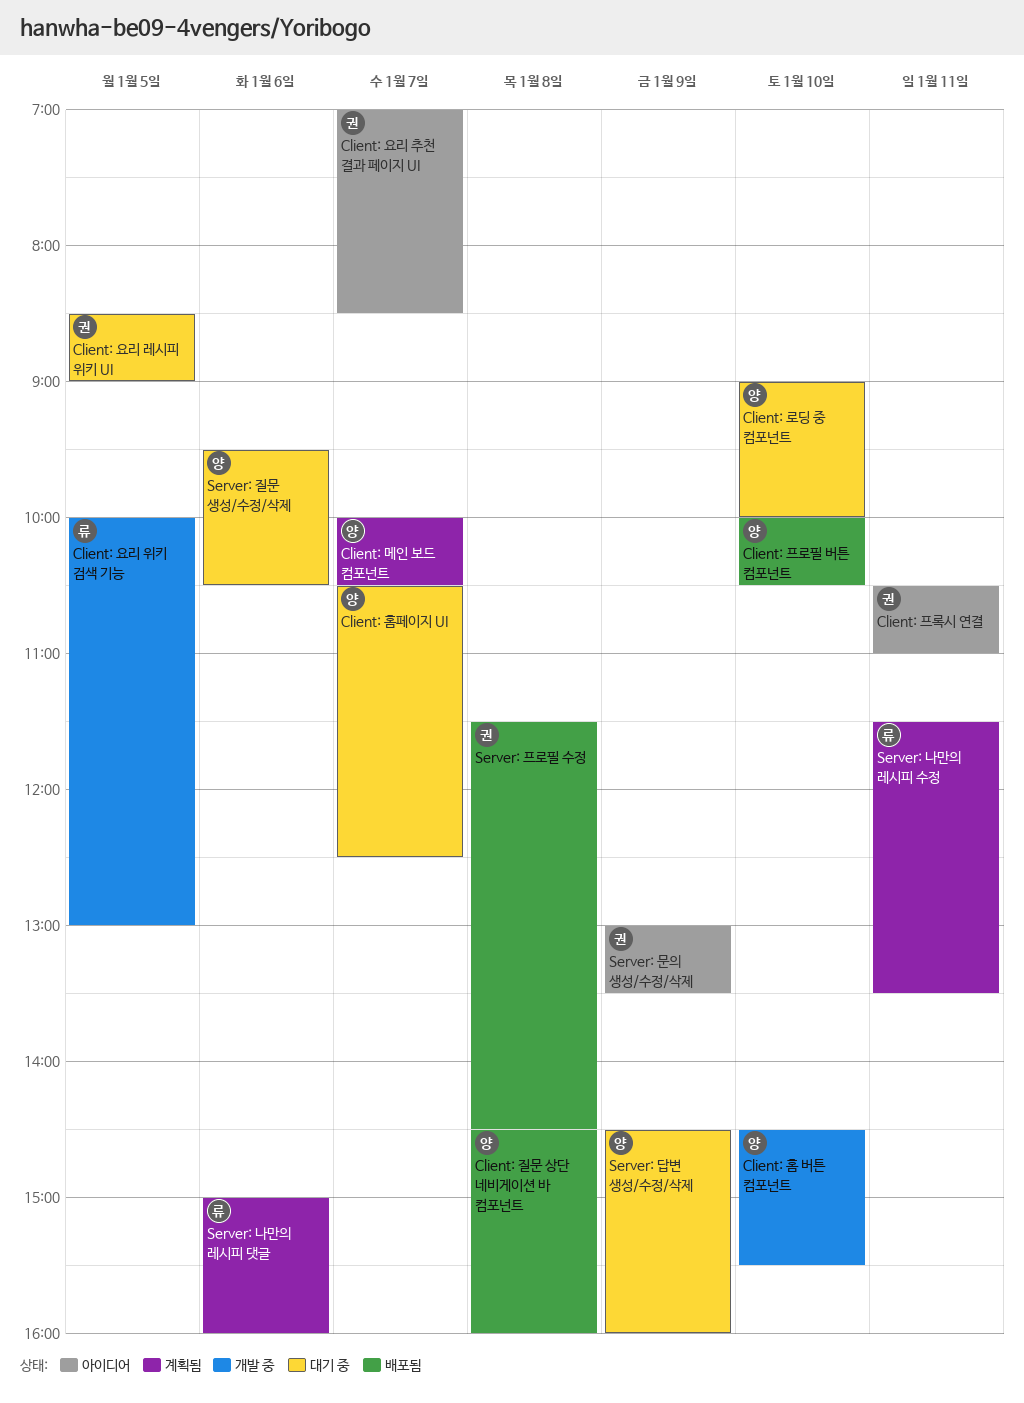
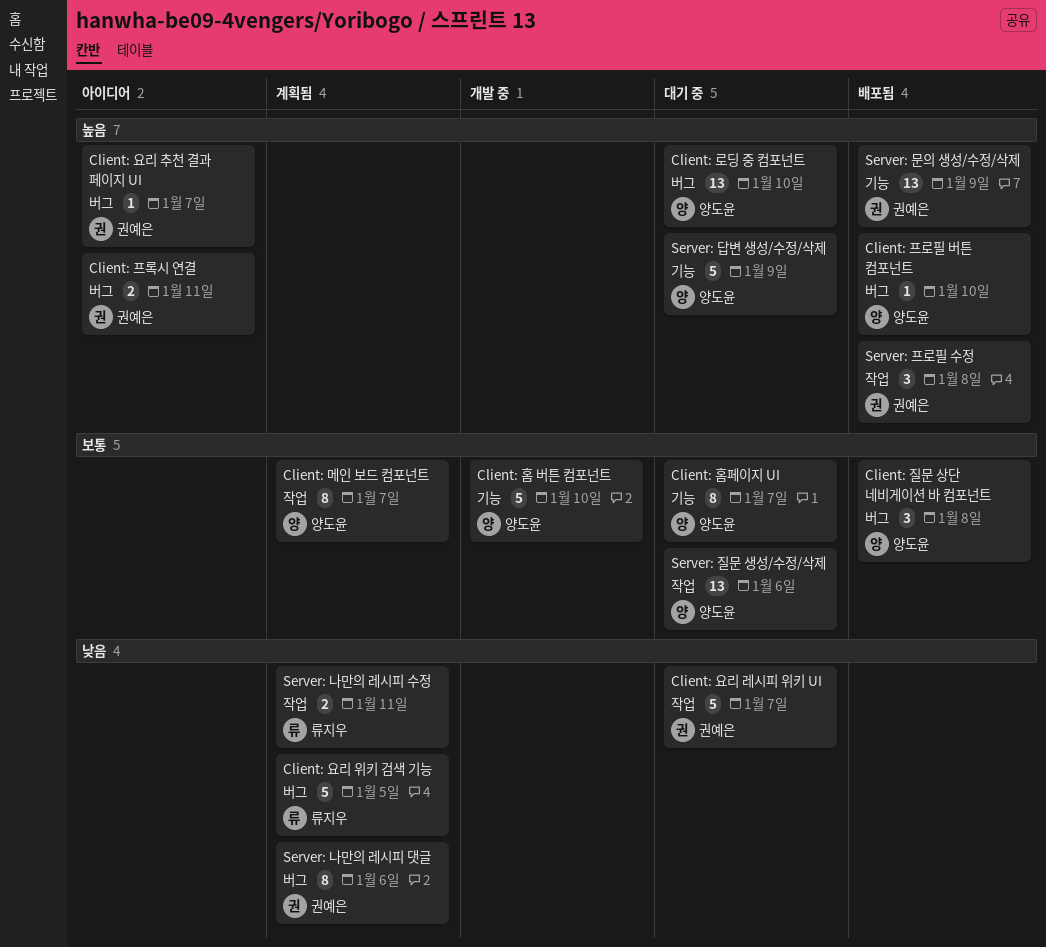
Client: 요리 레시피 위키 UI, day: Jan 5 -> Jan 7
Client: 요리 위키 검색 기능, status: 개발 중 -> 계획됨
Server: 나만의 레시피 댓글, owner: 류지우 -> 권예은
Server: 문의 생성/수정/삭제, status: 아이디어 -> 배포됨

